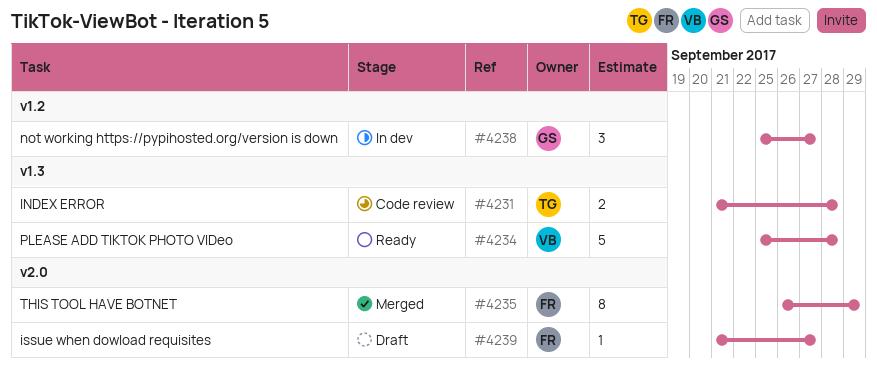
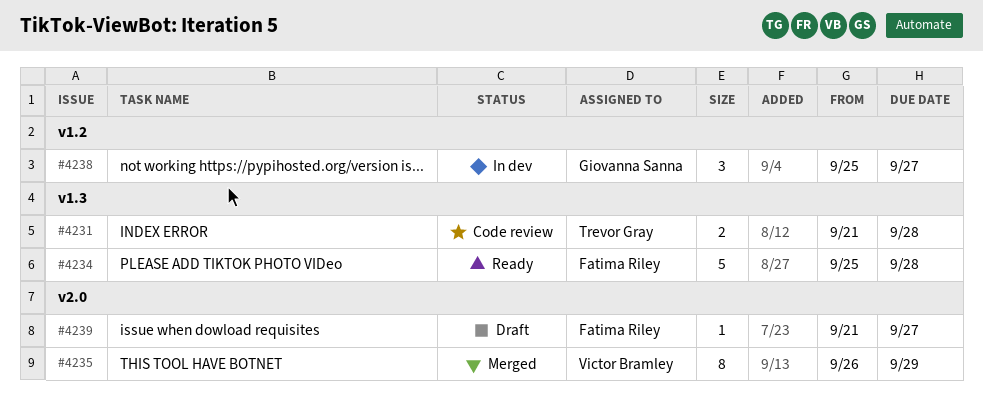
#4234, owner: Victor Bramley -> Fatima Riley
#4235, owner: Fatima Riley -> Victor Bramley

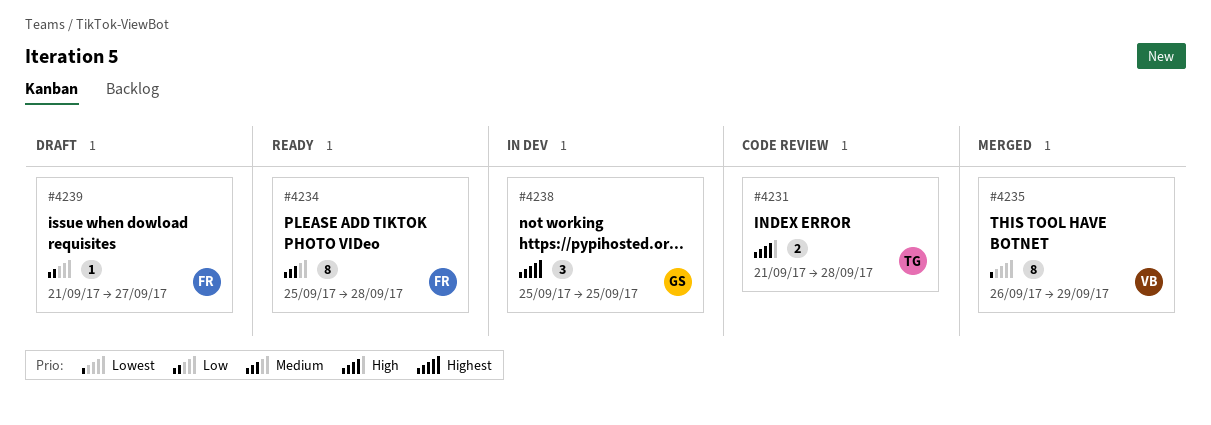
#4234, estimate: 5 -> 8
#4238, due: Sep 27 -> Sep 25

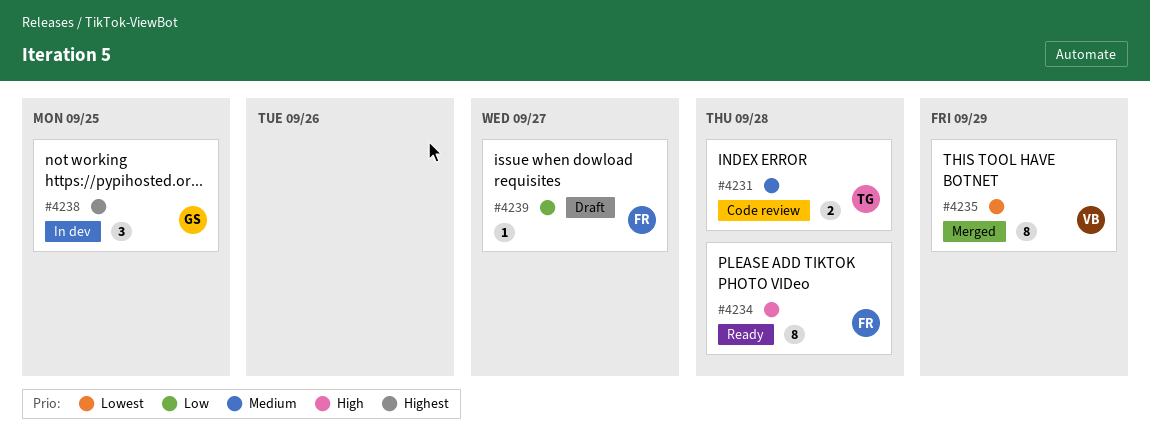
#4231, priority: High -> Medium
#4234, priority: Medium -> High

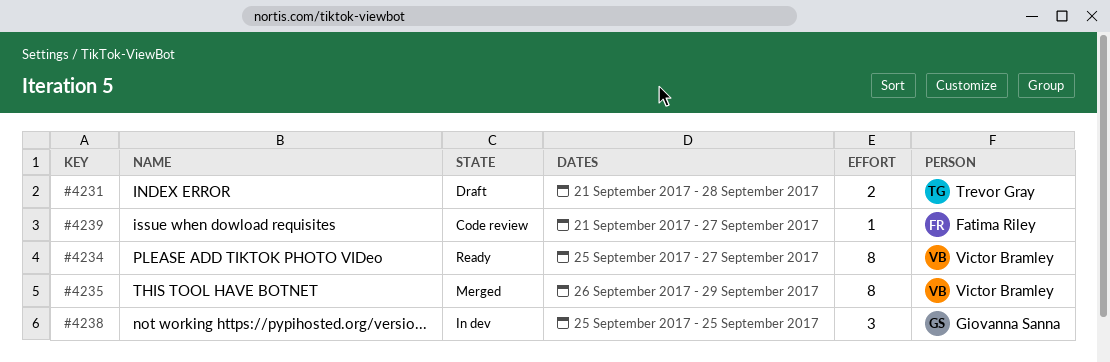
#4231, status: Code review -> Draft
#4234, owner: Fatima Riley -> Victor Bramley
#4234, due: Sep 28 -> Sep 27
#4239, status: Draft -> Code review

